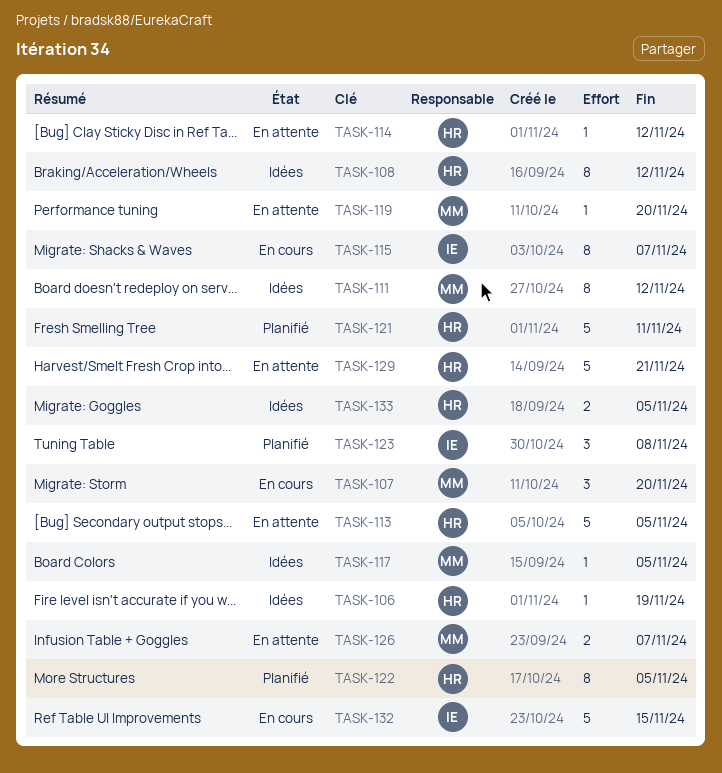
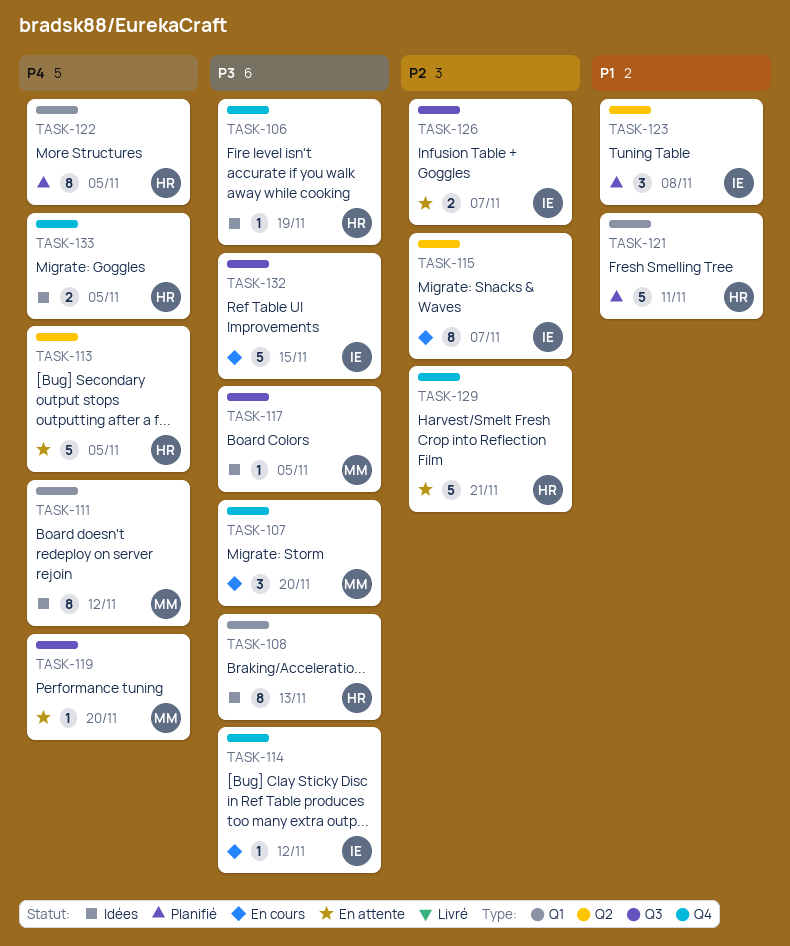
TASK-108, due: Nov 12 -> Nov 13
TASK-114, status: En attente -> En cours
TASK-114, owner: HR -> IE
TASK-126, owner: MM -> IE

